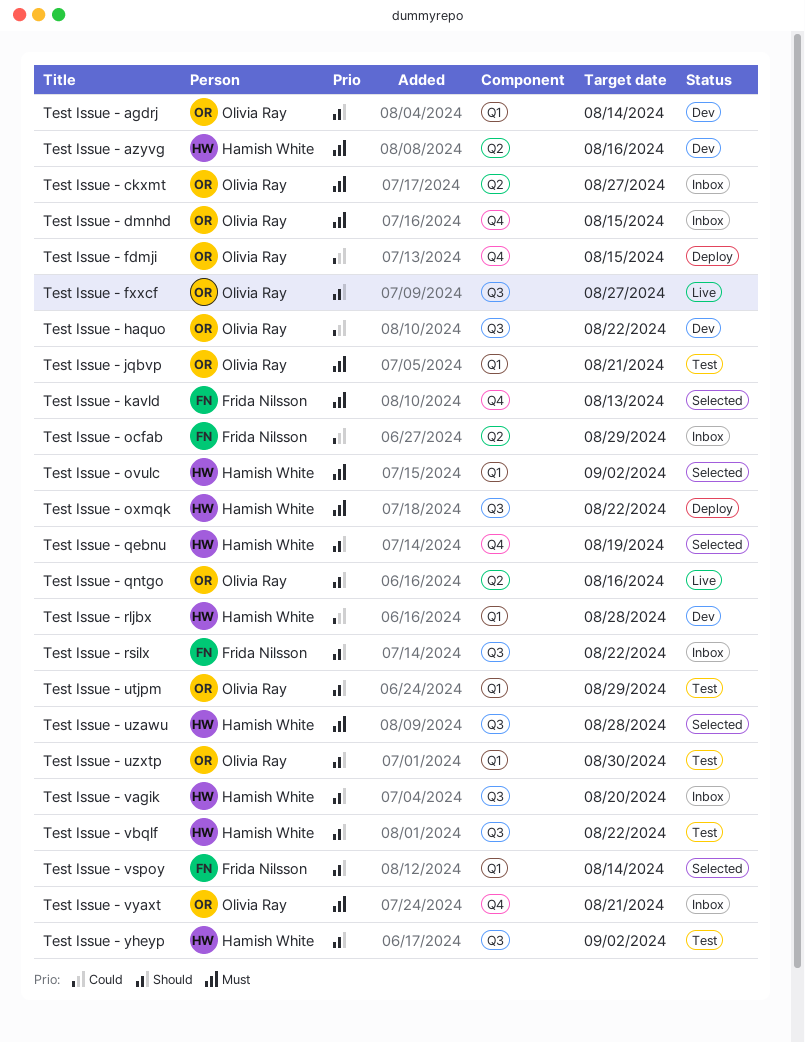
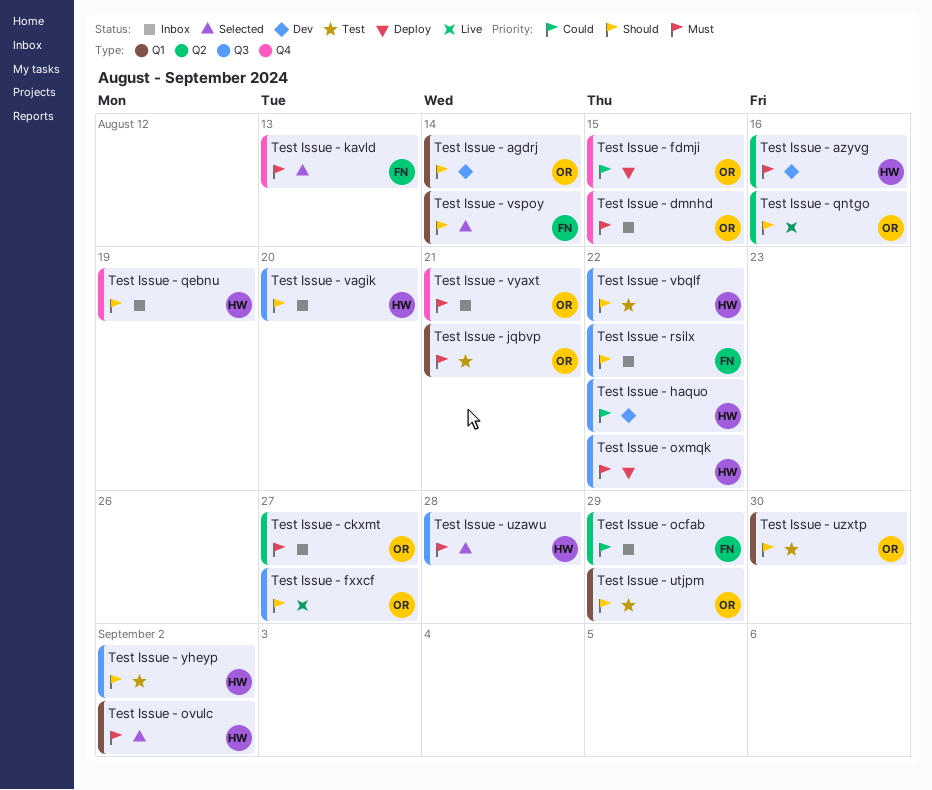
Test Issue - haquo, owner: Olivia Ray -> Hamish White
Test Issue - qebnu, status: Selected -> Inbox
Test Issue - rljbx: present -> none

